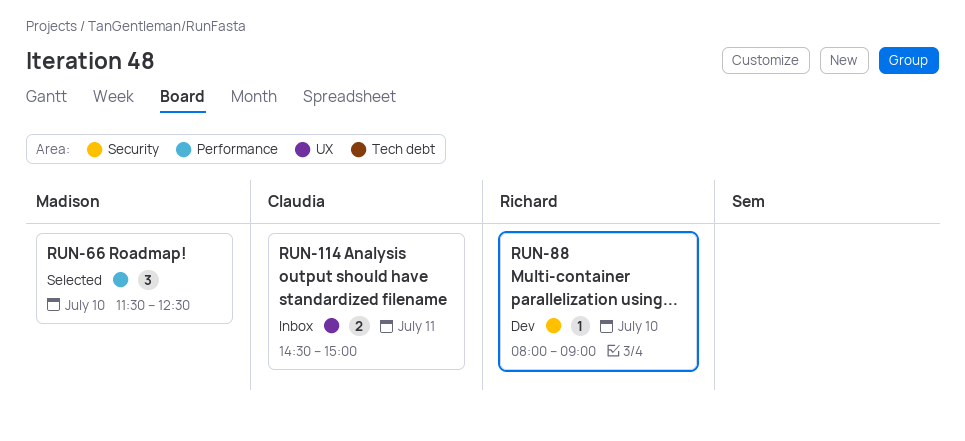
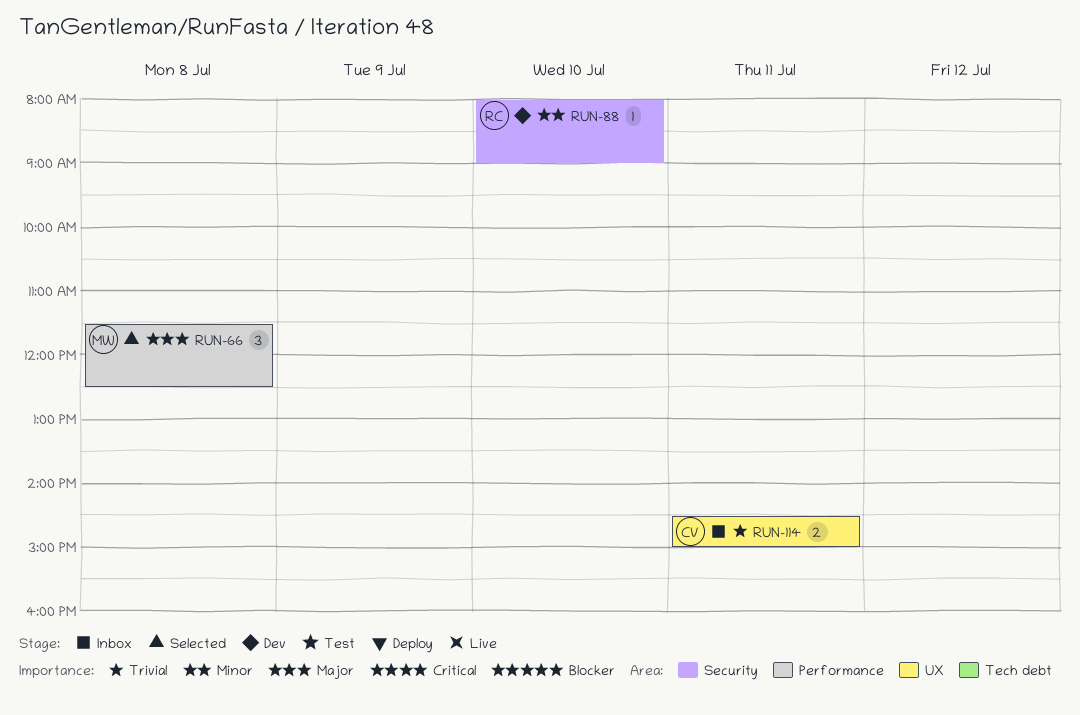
RUN-66, day: Jul 10 -> Jul 8

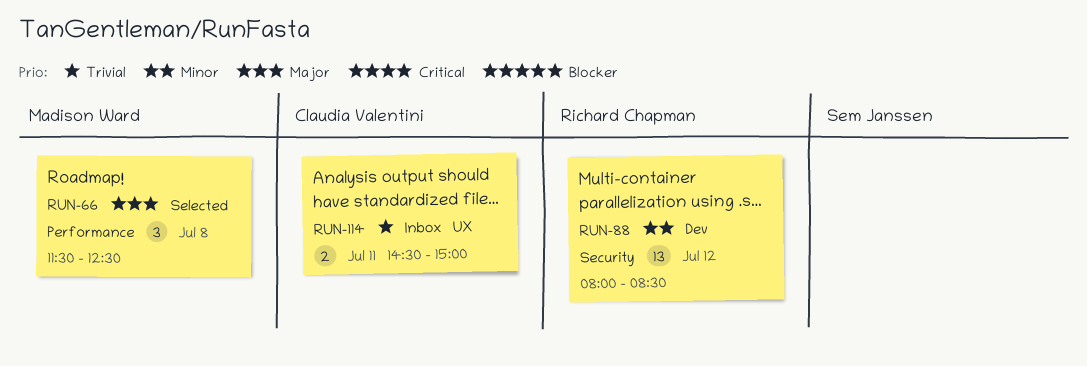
RUN-88, estimate: 1 -> 13
RUN-88, day: Jul 10 -> Jul 12
RUN-88, ends: 09:00 -> 08:30

